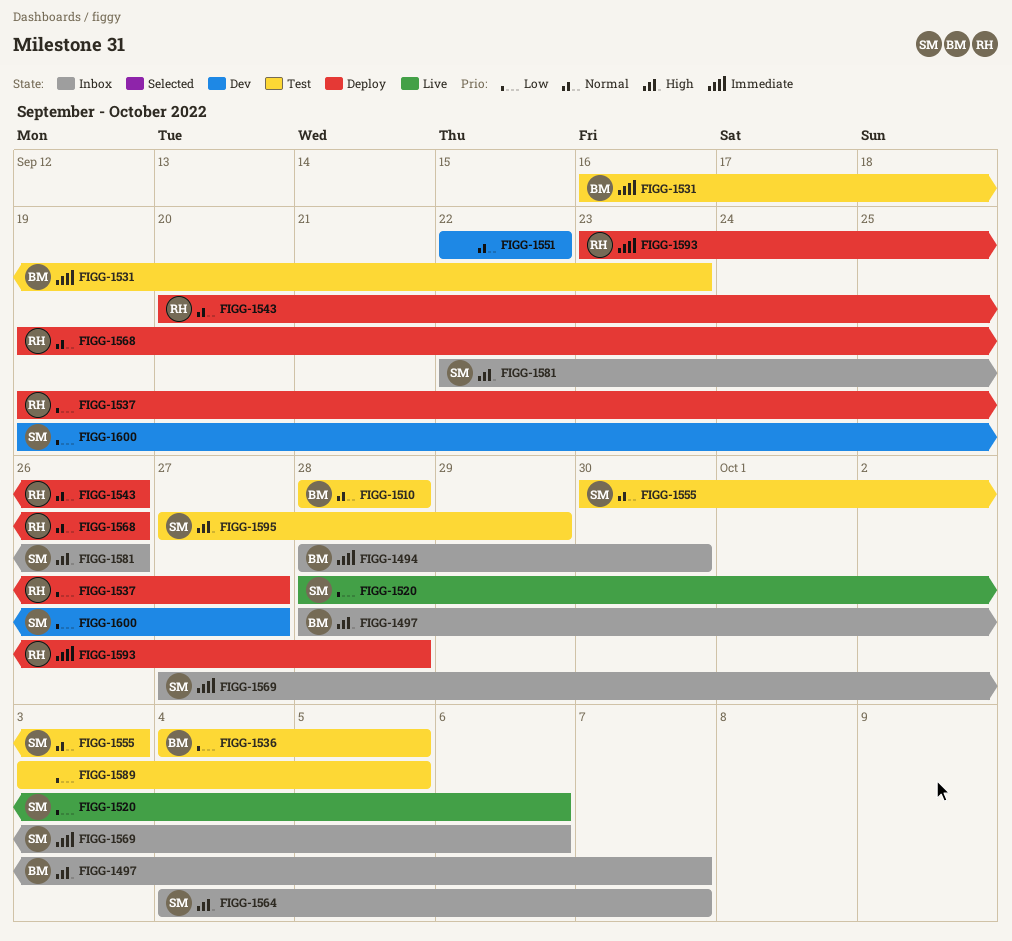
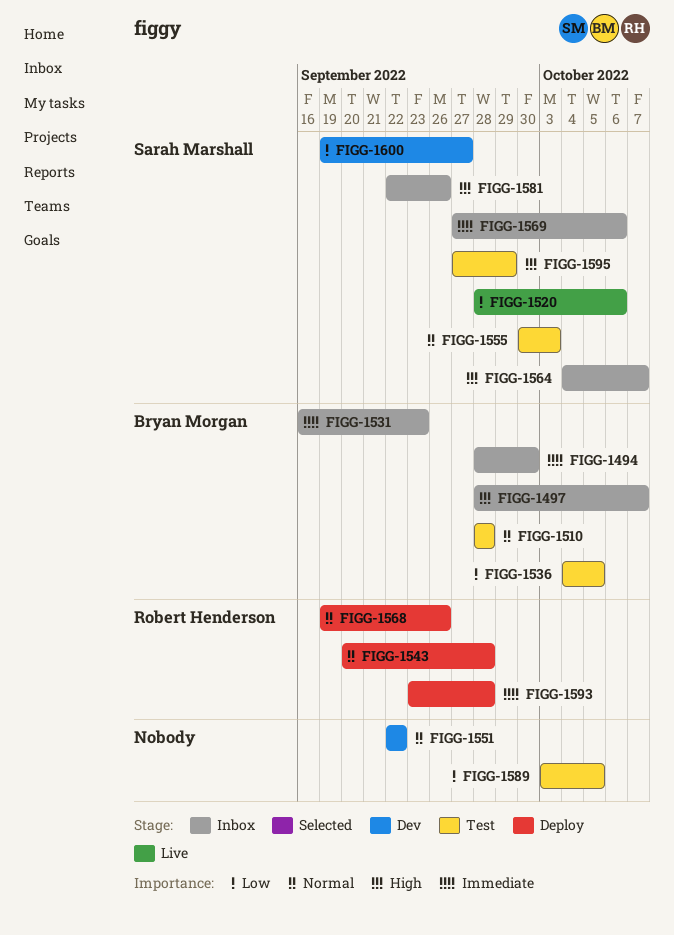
FIGG-1531, status: Test -> Inbox
FIGG-1537: present -> none
FIGG-1543, due: Sep 26 -> Sep 28

